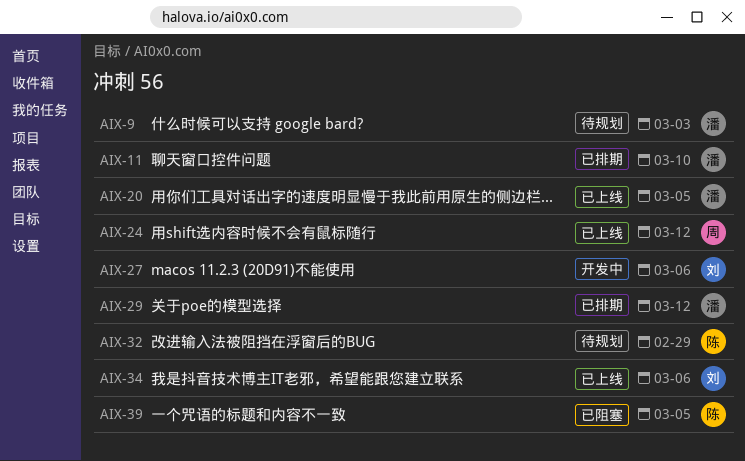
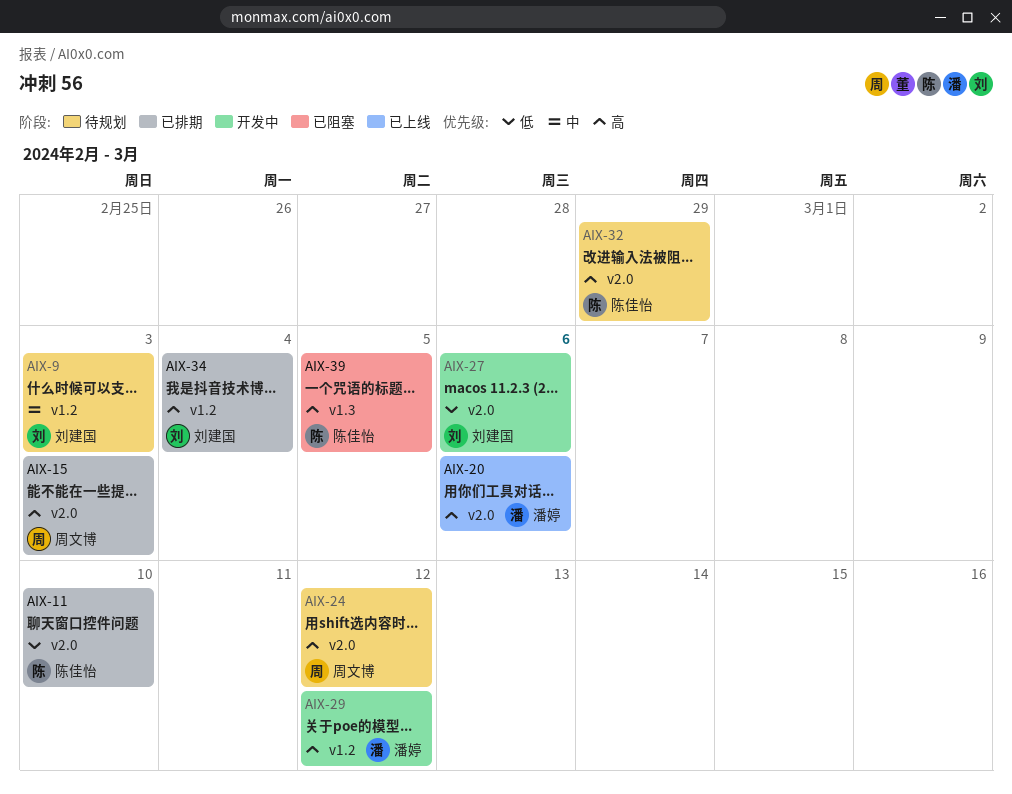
AIX-9, owner: 潘婷 -> 刘建国
AIX-11, owner: 潘婷 -> 陈佳怡
AIX-15: none -> present
AIX-20, due: Mar 5 -> Mar 6
AIX-24, status: 已上线 -> 待规划
AIX-29, status: 已排期 -> 开发中
AIX-34, status: 已上线 -> 已排期
AIX-34, due: Mar 6 -> Mar 4

